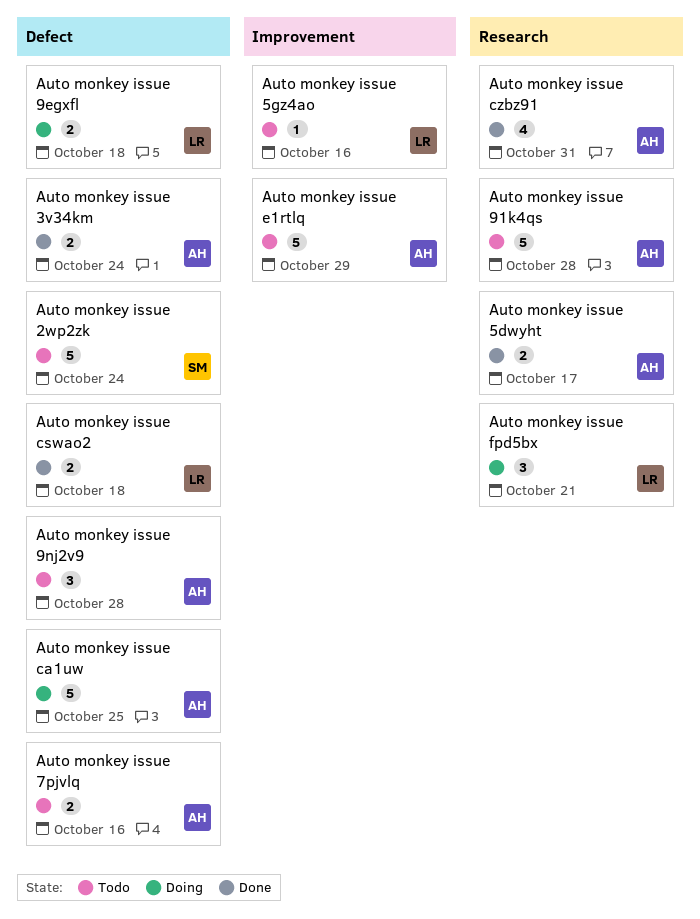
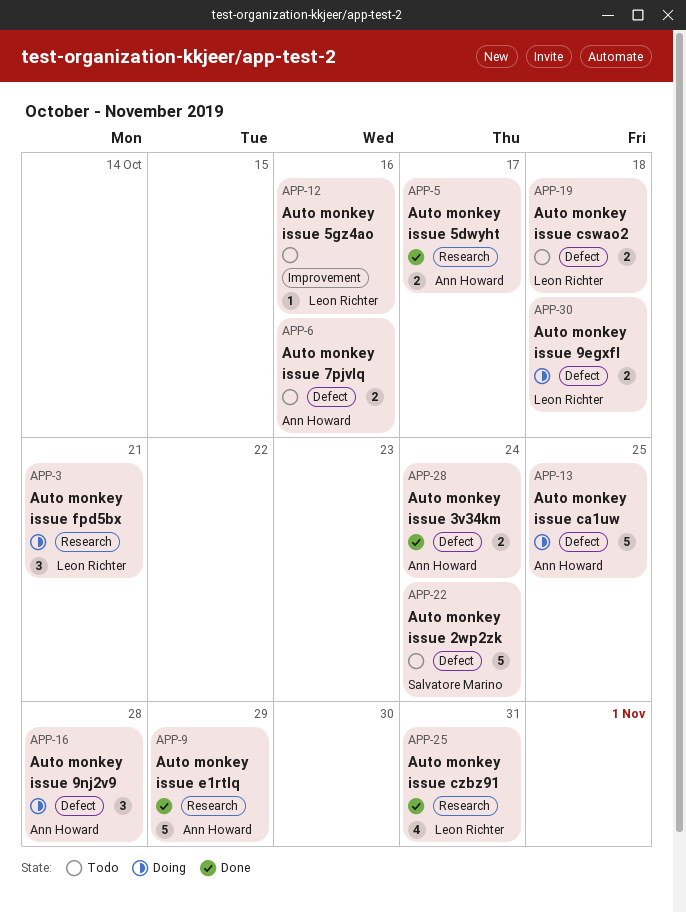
Auto monkey issue 91k4qs: present -> none
Auto monkey issue 9nj2v9, status: Todo -> Doing
Auto monkey issue cswao2, status: Done -> Todo
Auto monkey issue czbz91, owner: Ann Howard -> Leon Richter
Auto monkey issue e1rtlq, status: Todo -> Done
Auto monkey issue e1rtlq, label: Improvement -> Research

